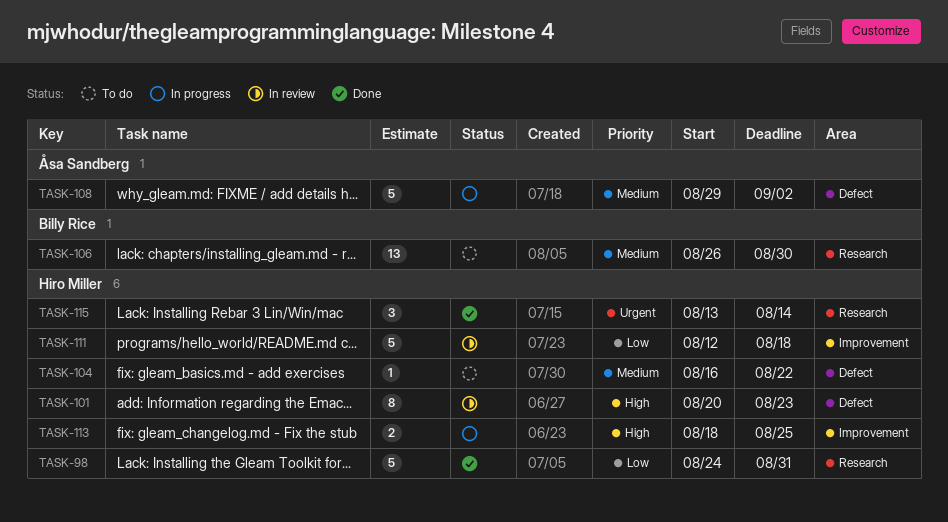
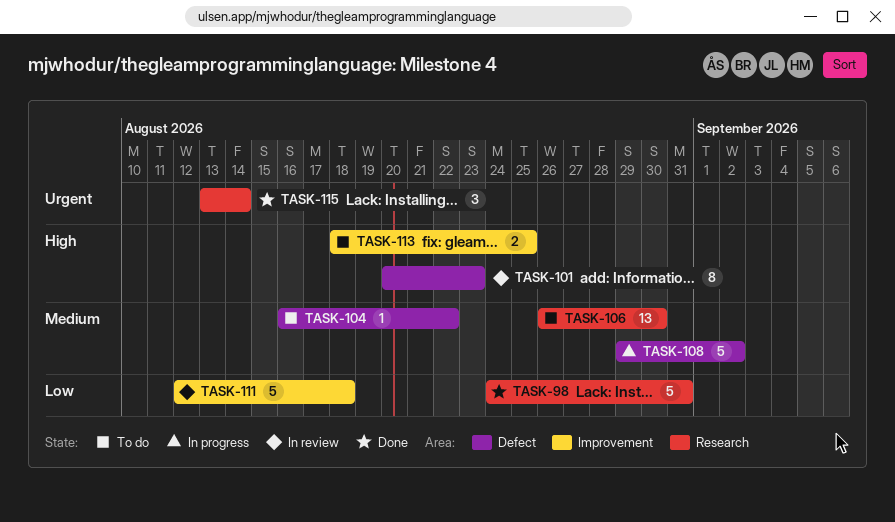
TASK-113, status: In progress -> To do

